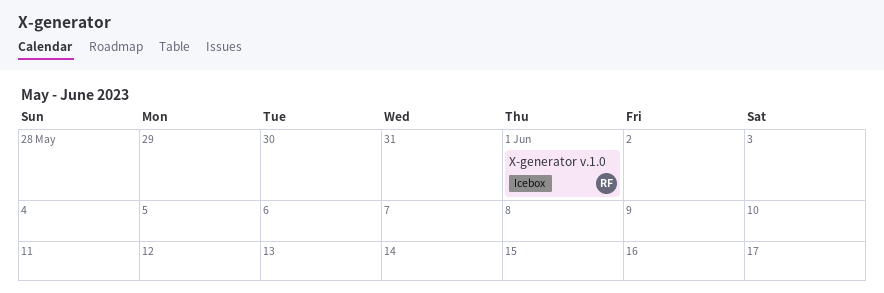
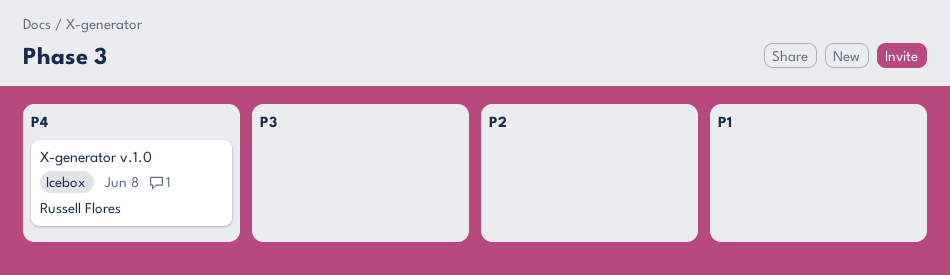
X-generator v.1.0, due: Jun 1 -> Jun 8

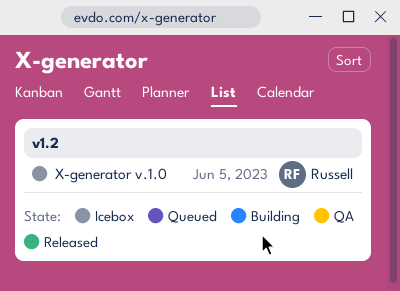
X-generator v.1.0, due: Jun 8 -> Jun 5

